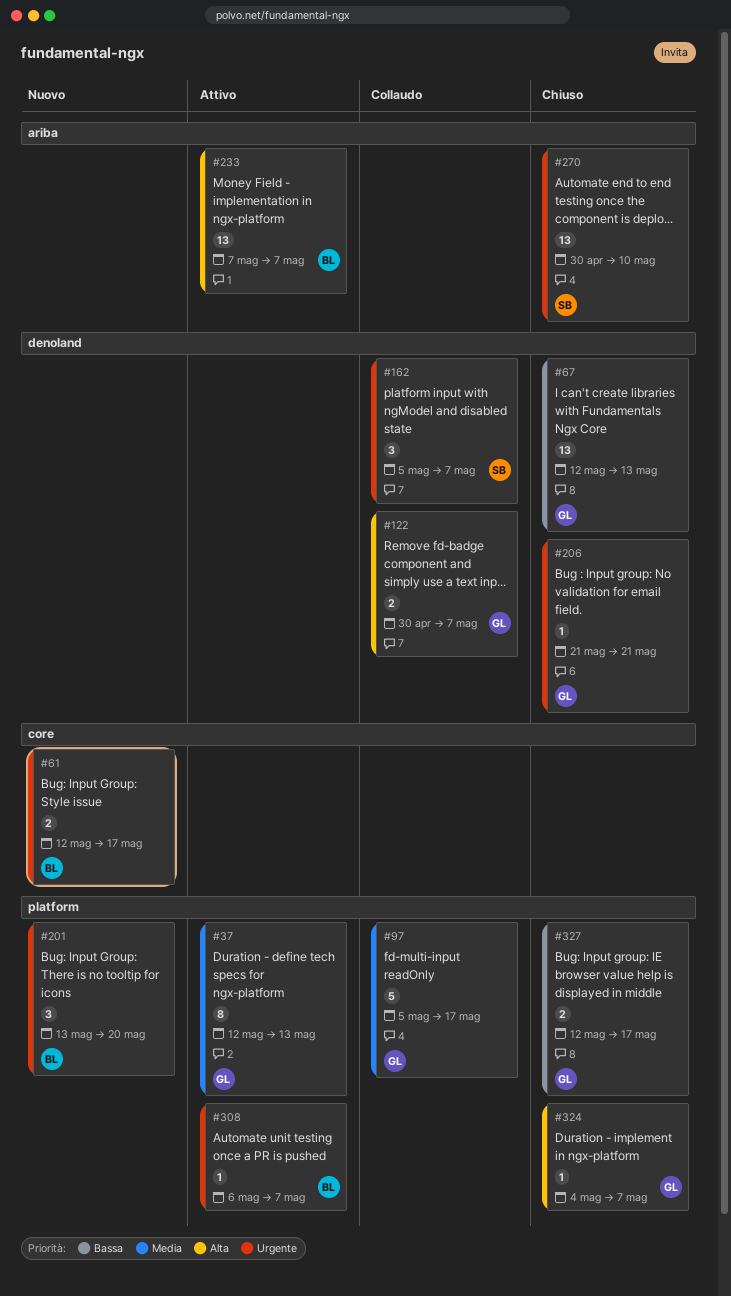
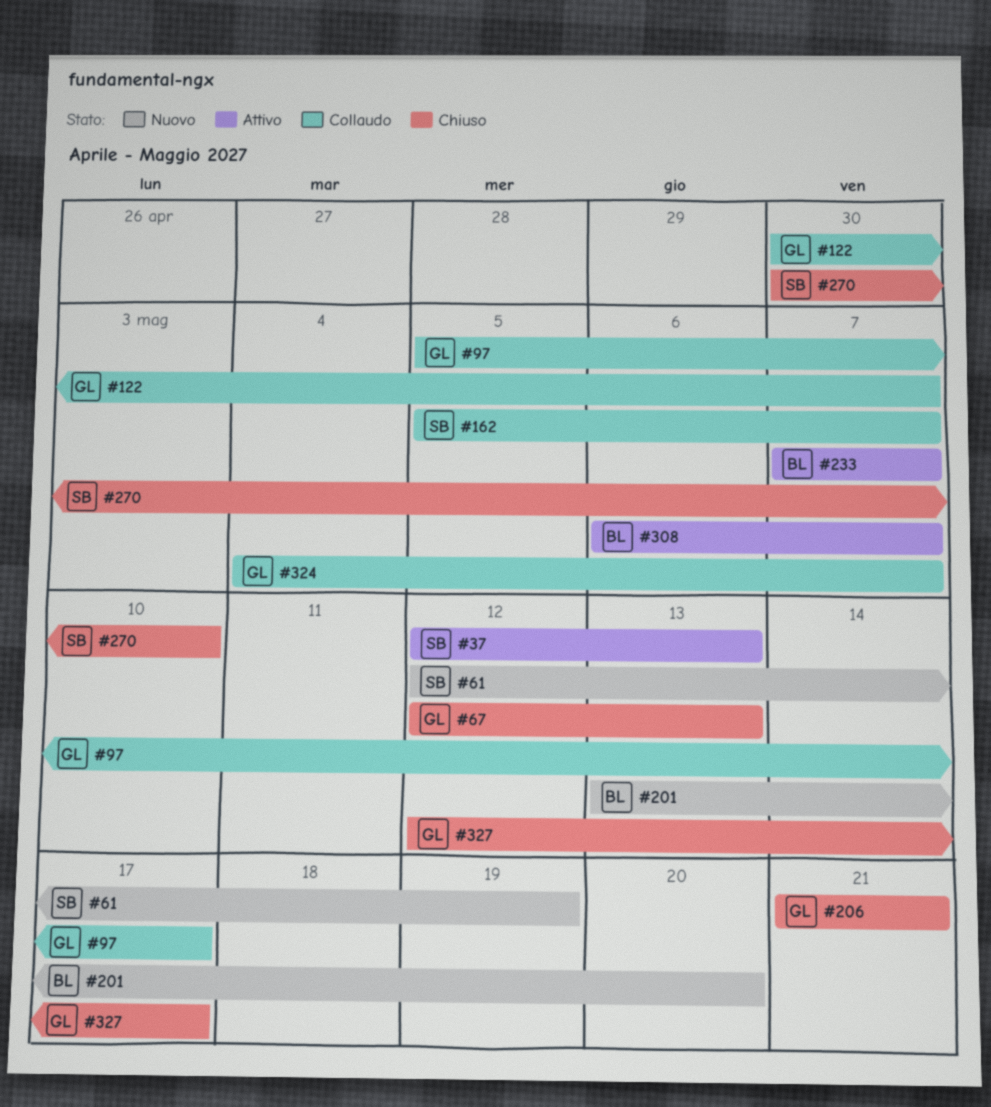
#37, owner: GL -> SB
#61, owner: BL -> SB
#61, due: May 17 -> May 19
#324, status: Chiuso -> Collaudo

